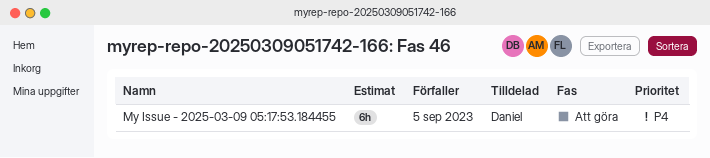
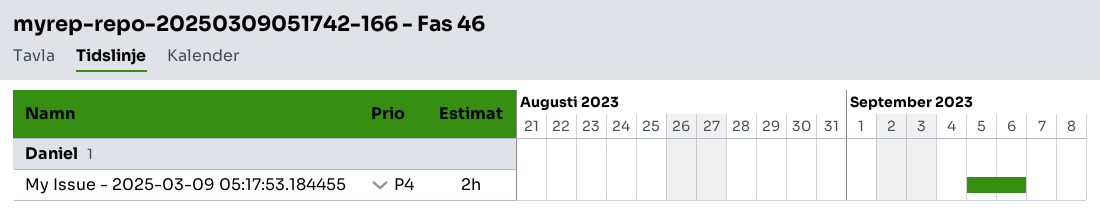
My Issue - 2025-03-09 05:17:53.184455, estimate: 6h -> 2h
My Issue - 2025-03-09 05:17:53.184455, due: Sep 5 -> Sep 6

